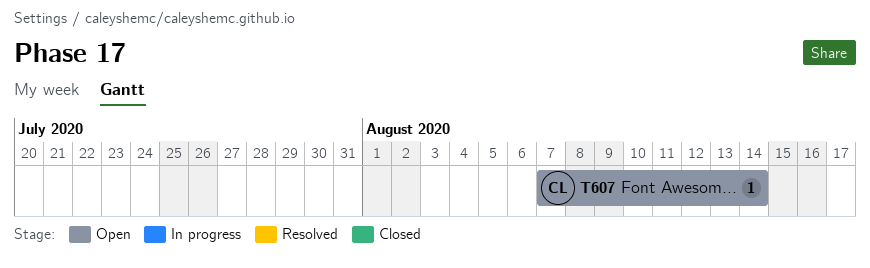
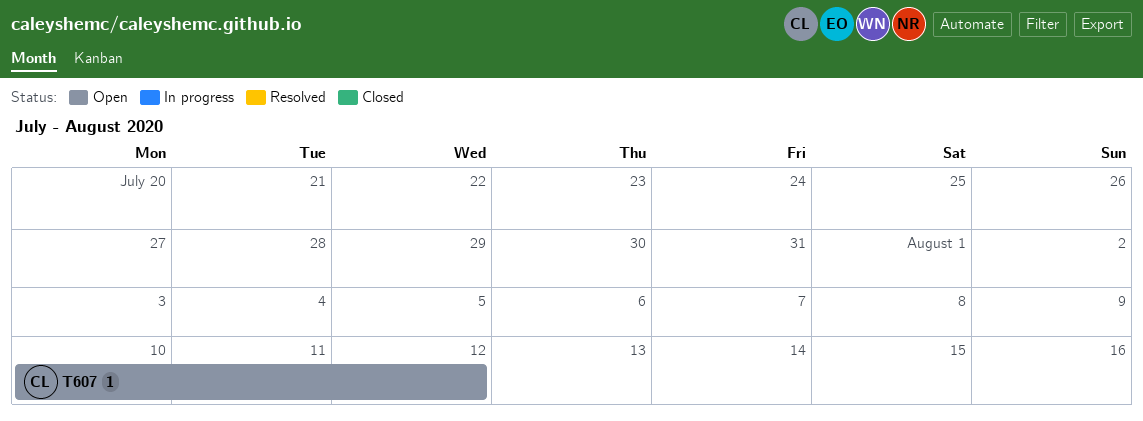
T607, start: Aug 7 -> Aug 10
T607, due: Aug 14 -> Aug 12

